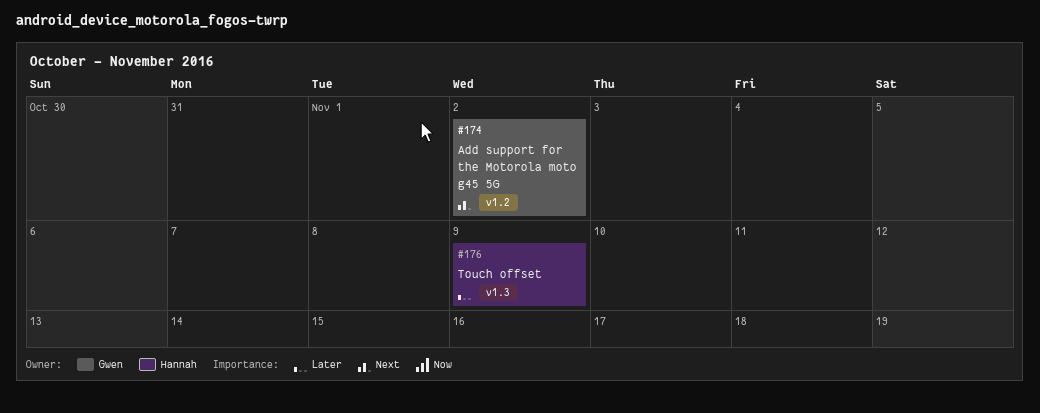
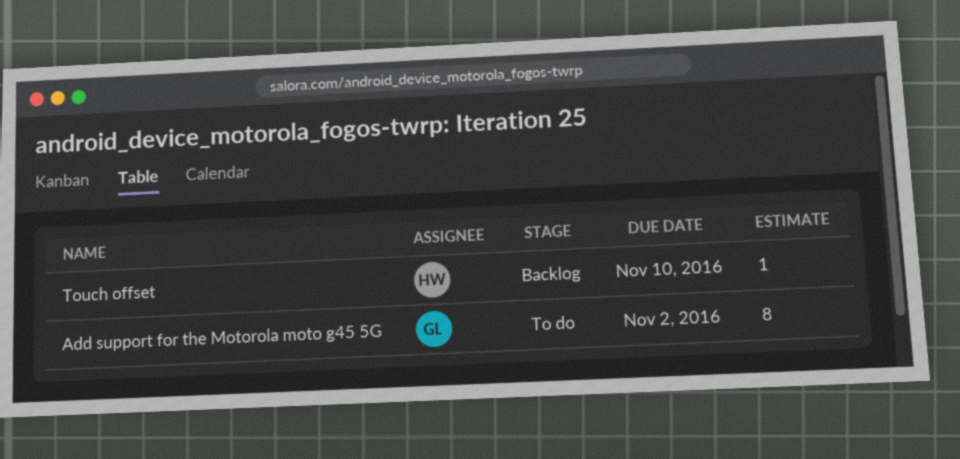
Touch offset, due: Nov 9 -> Nov 10

